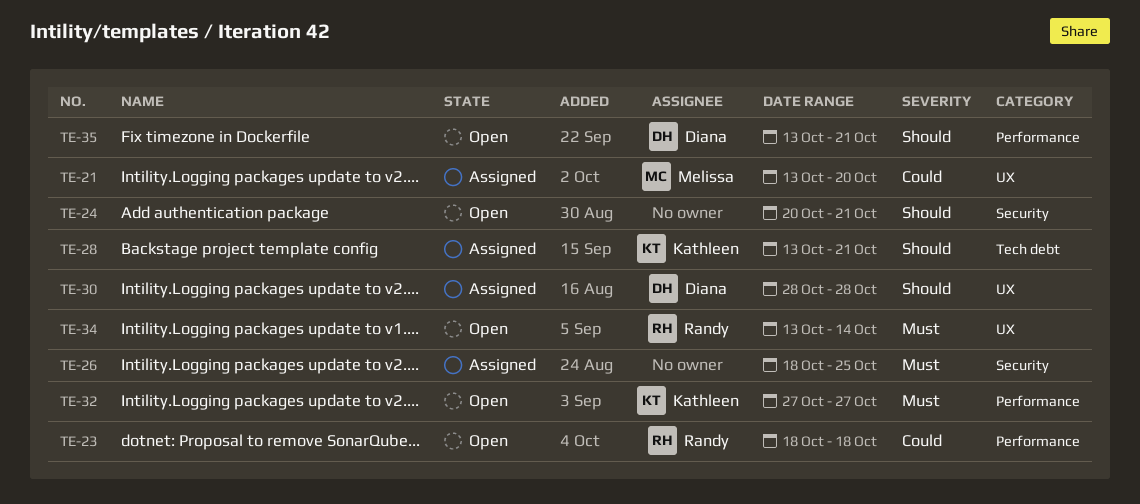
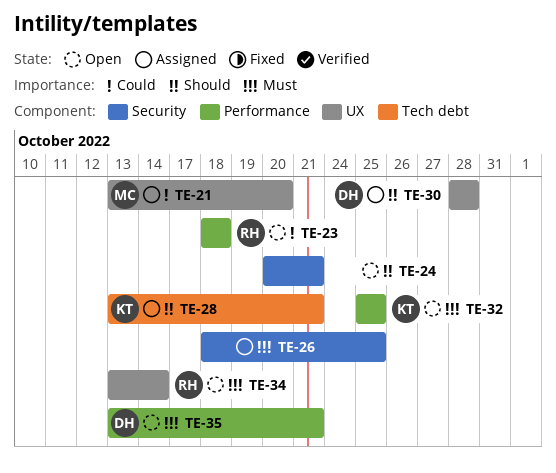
TE-32, start: Oct 27 -> Oct 25
TE-32, due: Oct 27 -> Oct 25
TE-35, priority: Should -> Must

